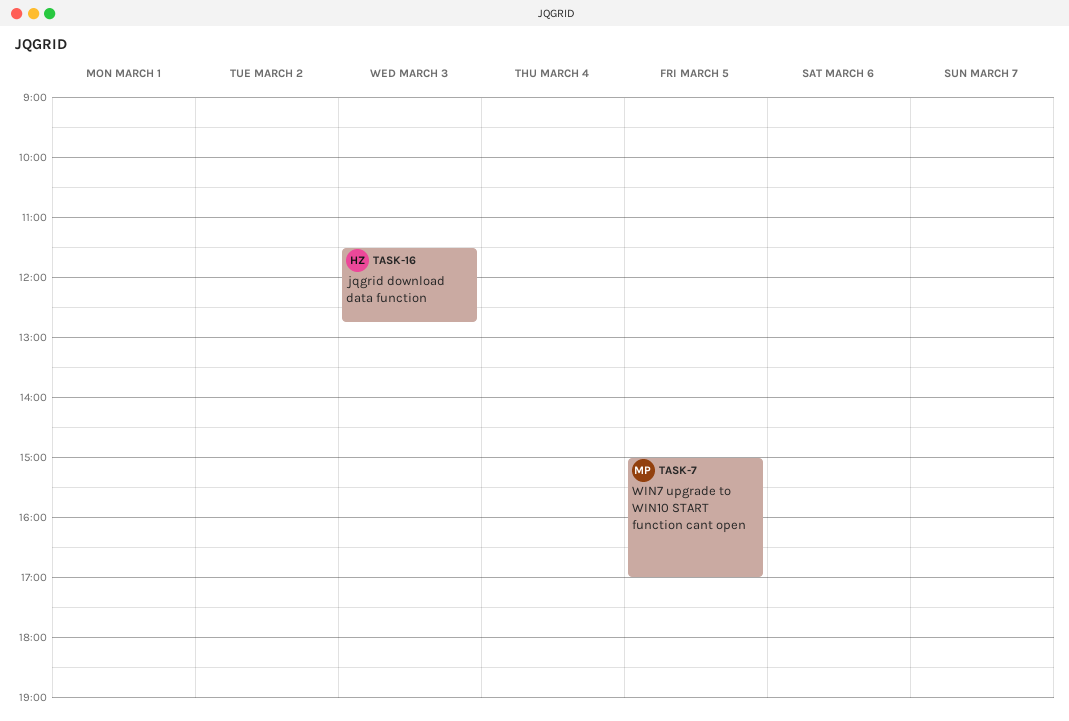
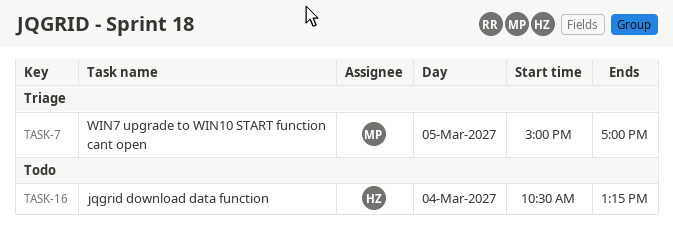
TASK-16, day: Mar 3 -> Mar 4
TASK-16, begins: 11:30 -> 10:30
TASK-16, ends: 12:45 -> 13:15

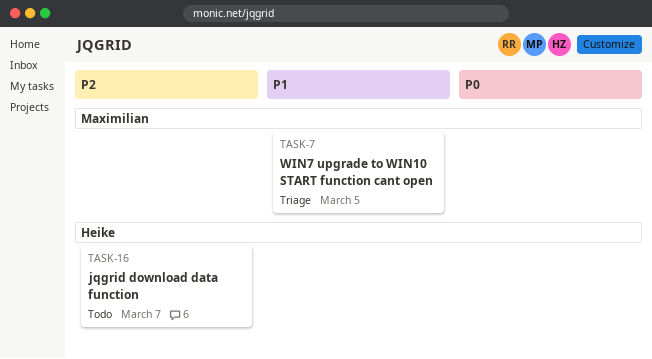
TASK-16, day: Mar 4 -> Mar 7

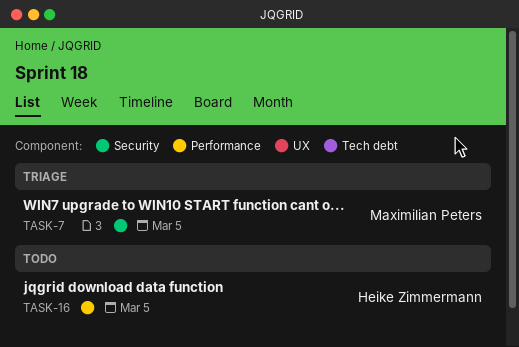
TASK-16, day: Mar 7 -> Mar 5

